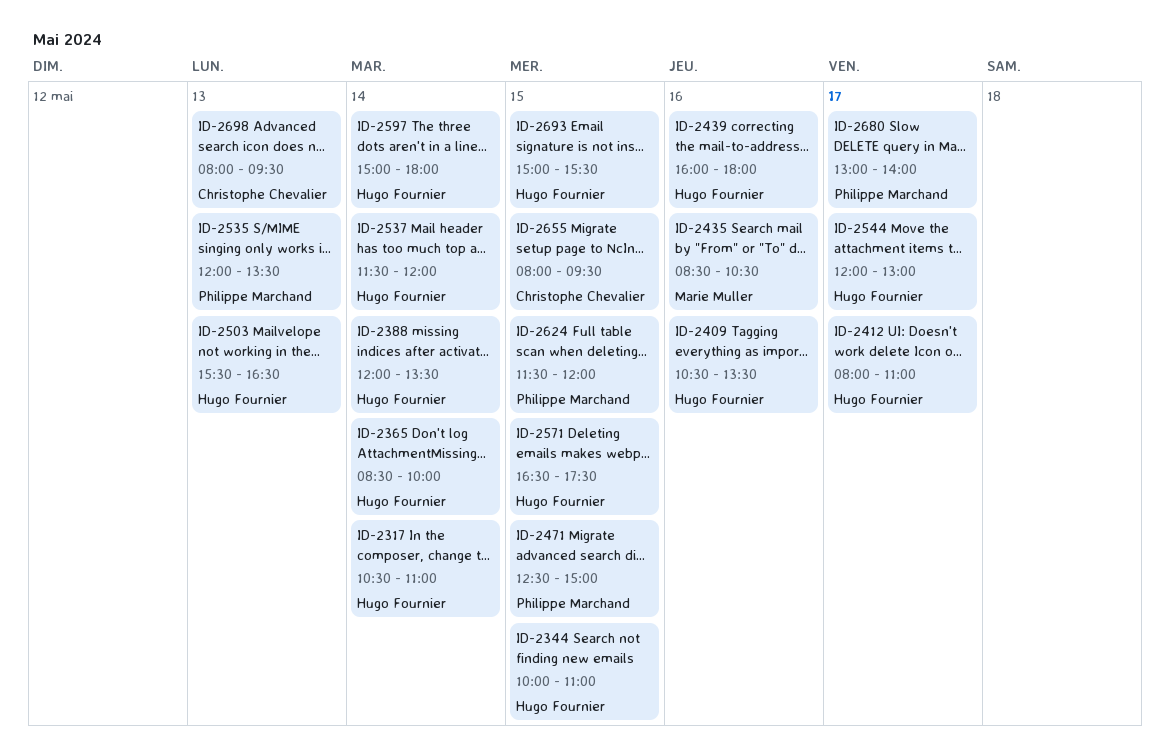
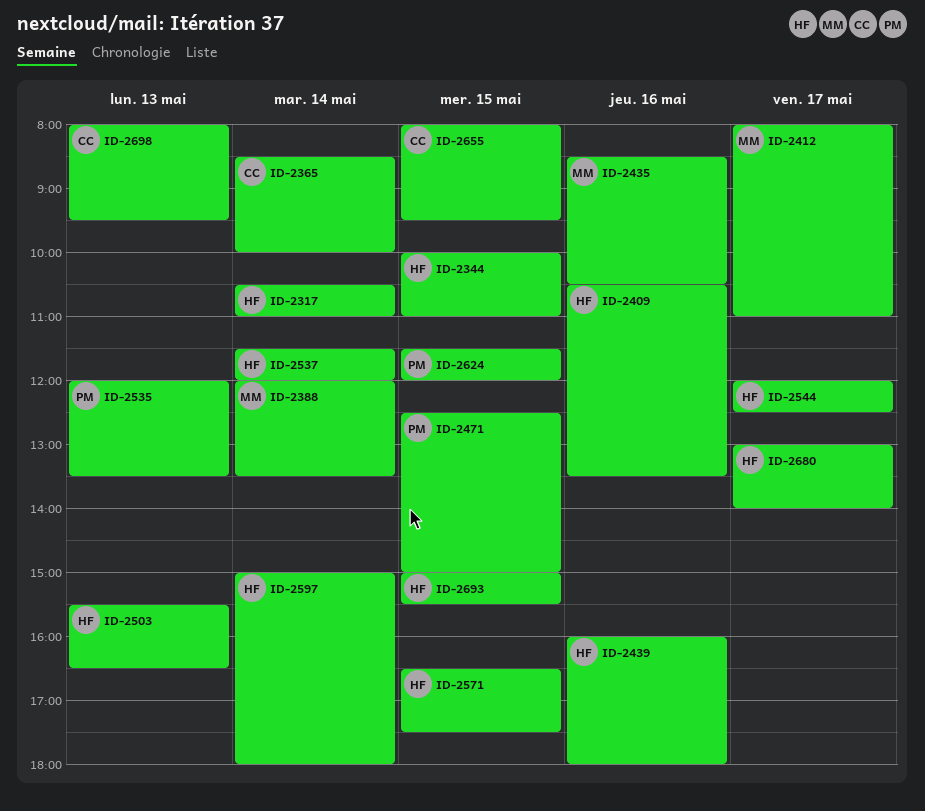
ID-2365, owner: Hugo Fournier -> Christophe Chevalier
ID-2388, owner: Hugo Fournier -> Marie Muller
ID-2412, owner: Hugo Fournier -> Marie Muller
ID-2544, ends: 13:00 -> 12:30
ID-2680, owner: Philippe Marchand -> Hugo Fournier

